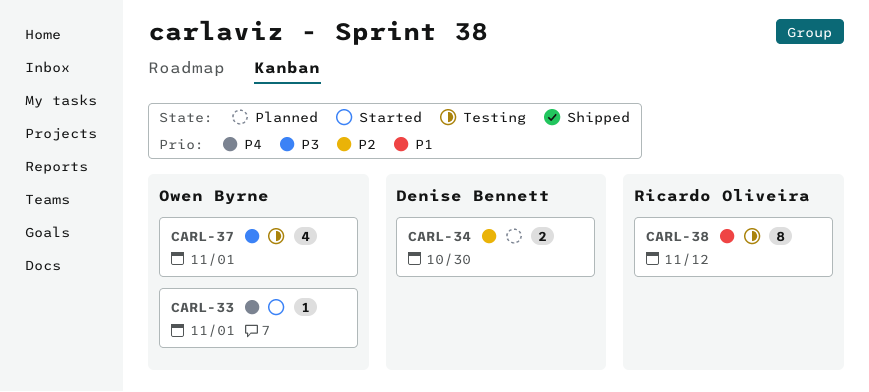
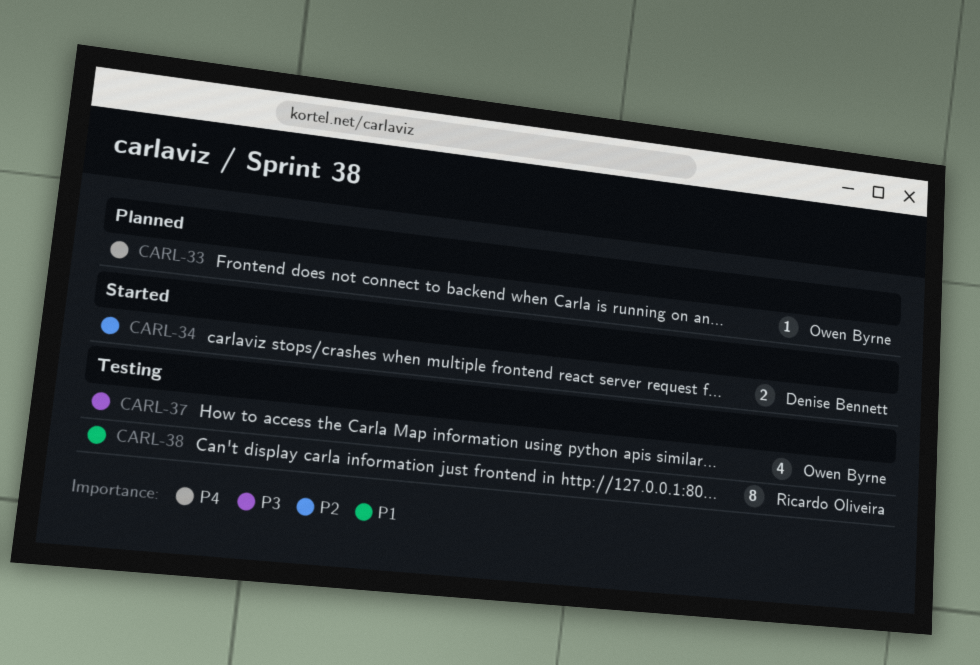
CARL-33, status: Started -> Planned
CARL-34, status: Planned -> Started

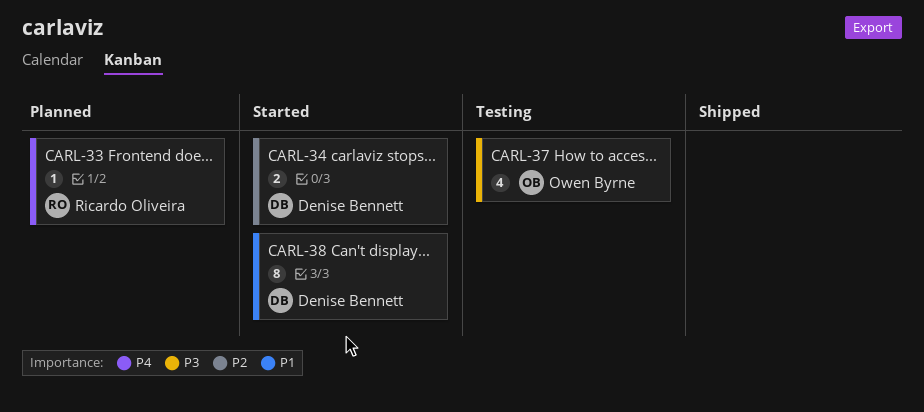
CARL-33, owner: Owen Byrne -> Ricardo Oliveira
CARL-38, status: Testing -> Started
CARL-38, owner: Ricardo Oliveira -> Denise Bennett

